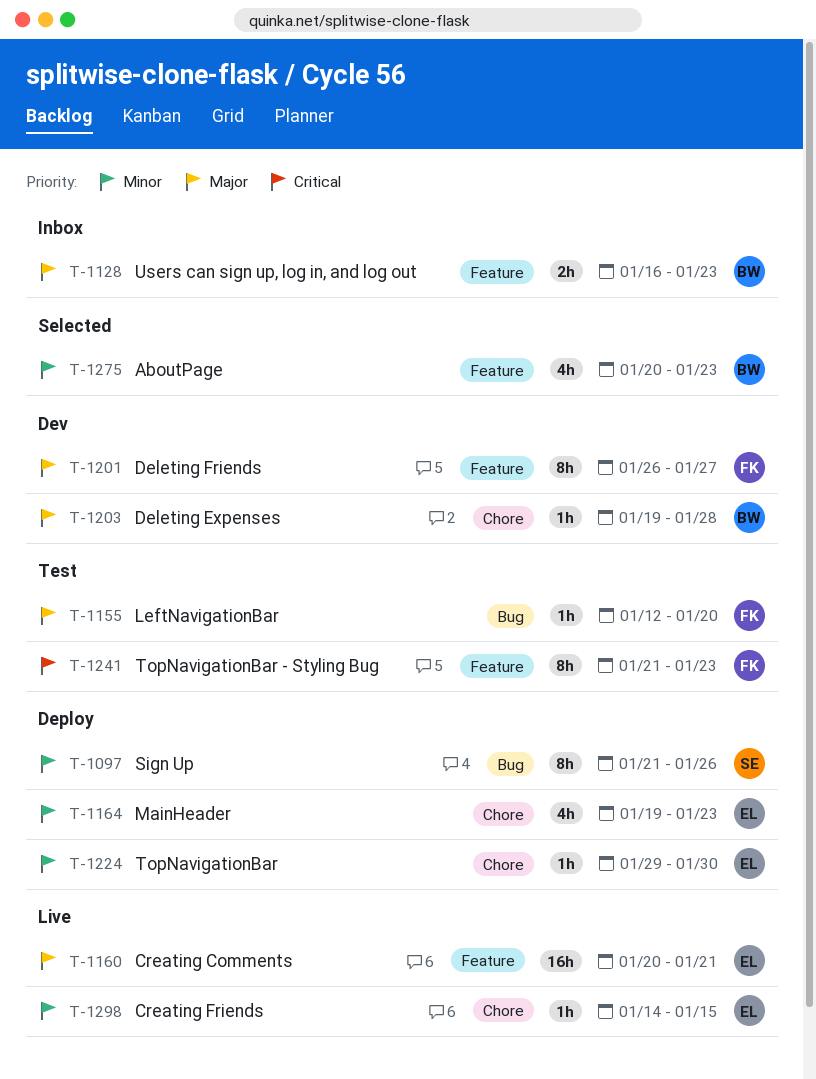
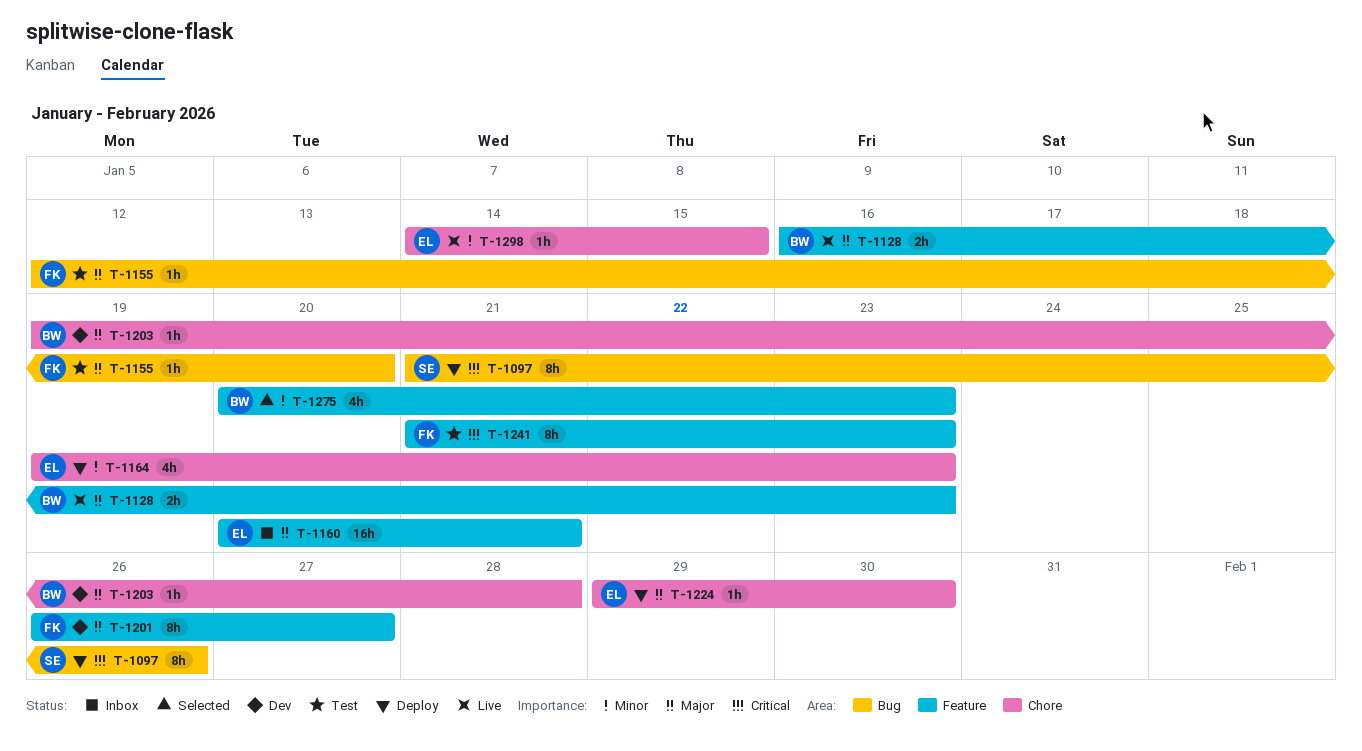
T-1097, priority: Minor -> Critical
T-1128, status: Inbox -> Live
T-1160, status: Live -> Inbox
T-1224, priority: Minor -> Major

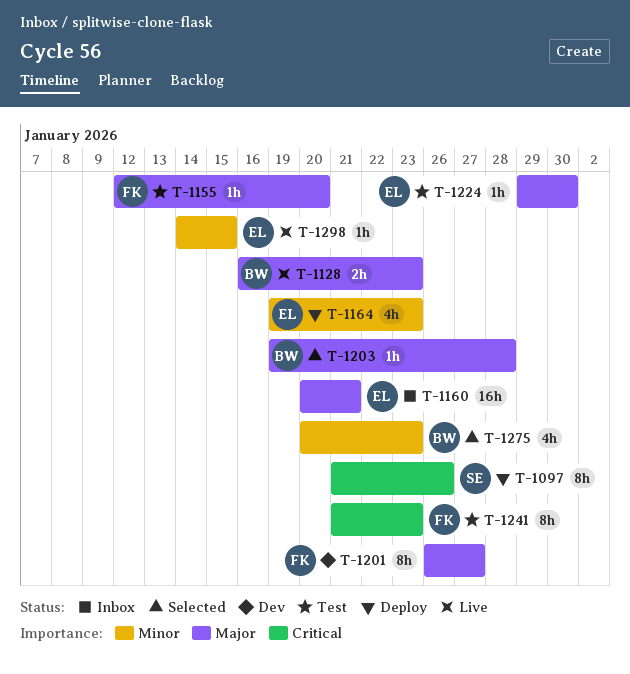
T-1203, status: Dev -> Selected
T-1224, status: Deploy -> Test

